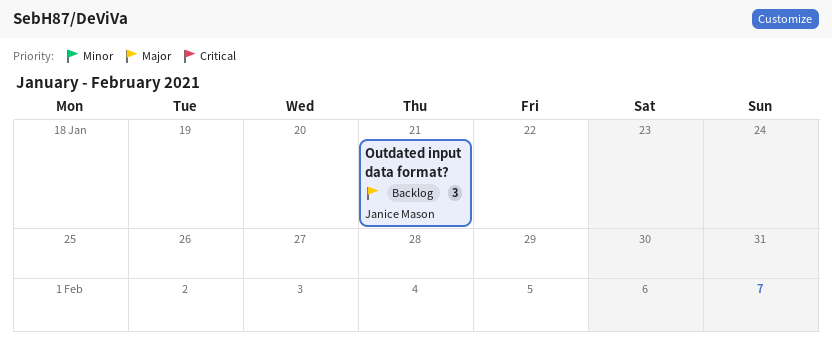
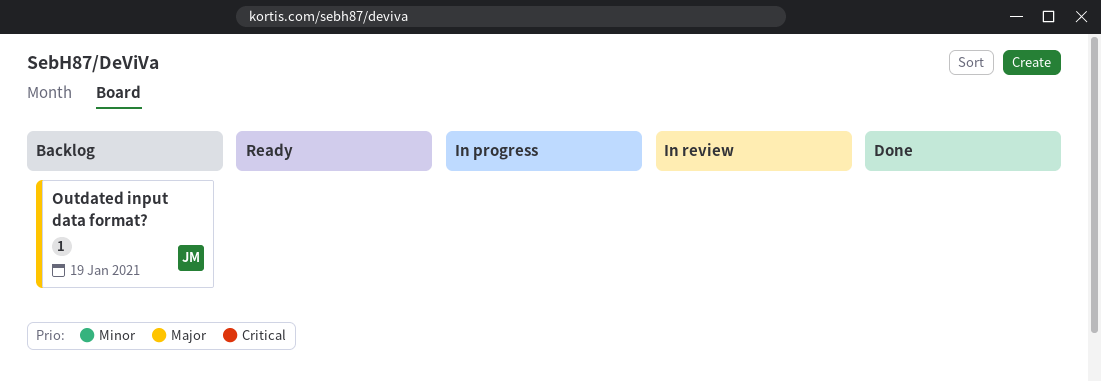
Outdated input data format?, estimate: 3 -> 1
Outdated input data format?, due: Jan 21 -> Jan 19

